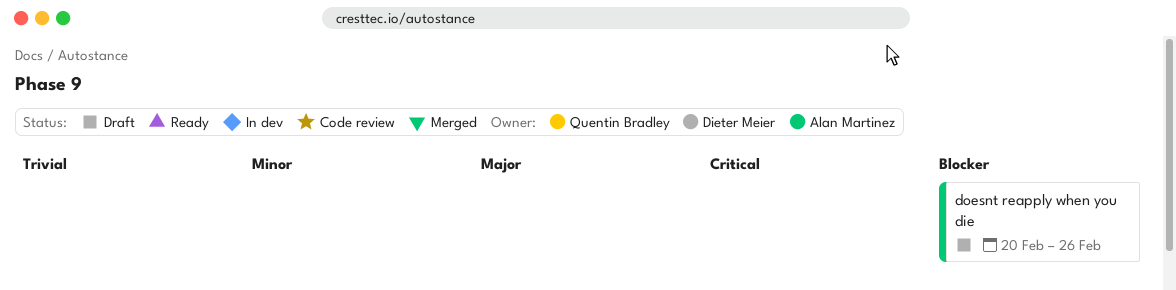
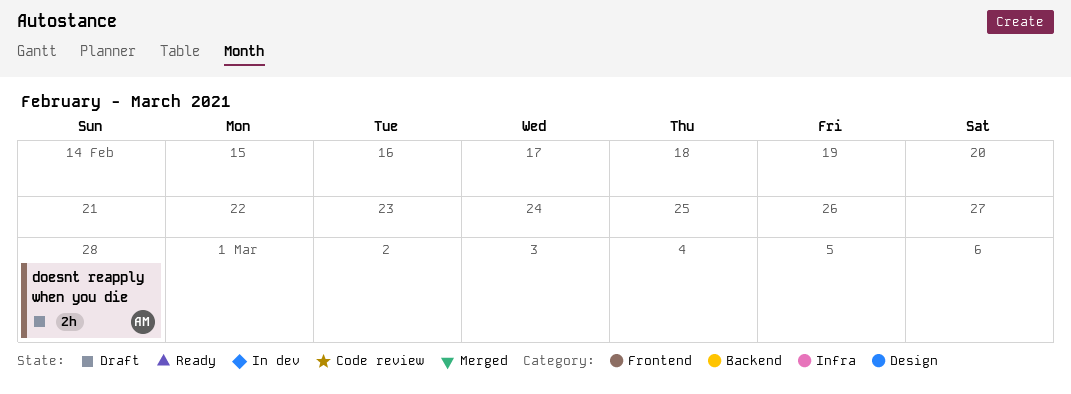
doesnt reapply when you die, due: Feb 26 -> Feb 28

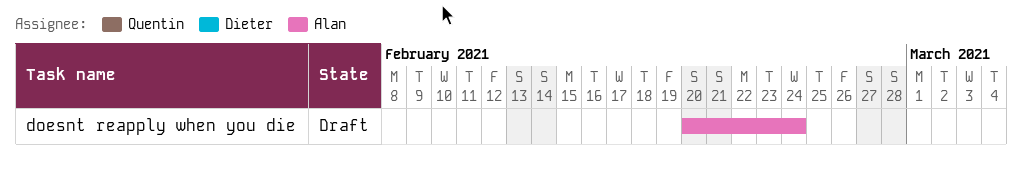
doesnt reapply when you die, due: Feb 28 -> Feb 24

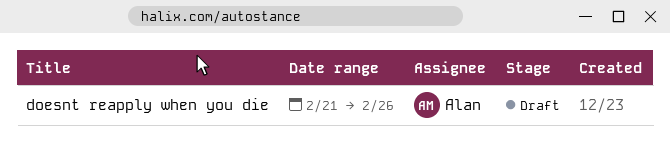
doesnt reapply when you die, start: Feb 20 -> Feb 21
doesnt reapply when you die, due: Feb 24 -> Feb 26

